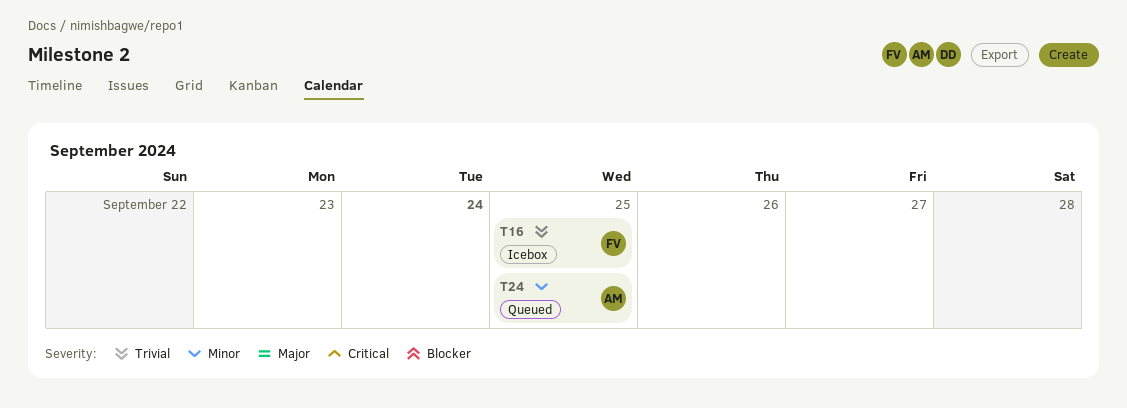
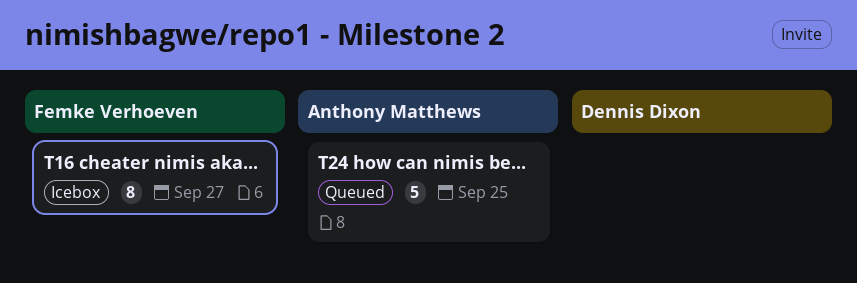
T16, due: Sep 25 -> Sep 27

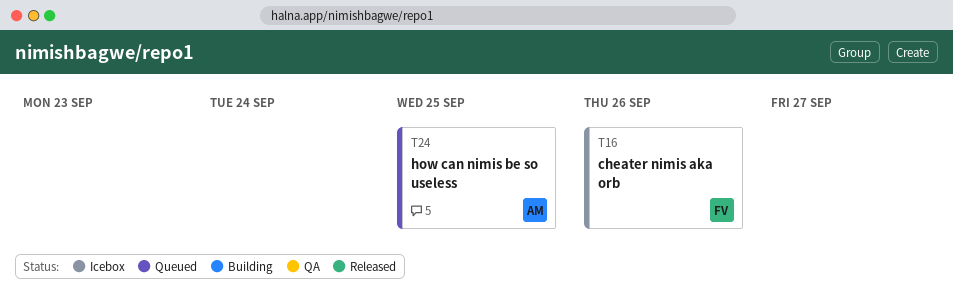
T16, due: Sep 27 -> Sep 26

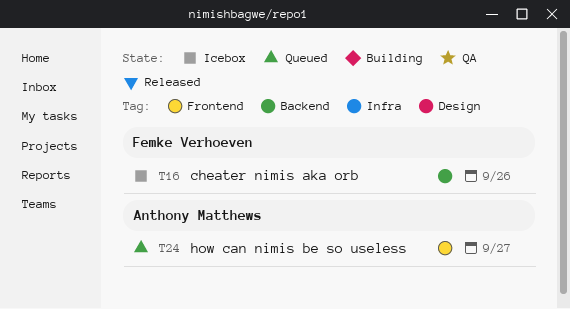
T24, due: Sep 25 -> Sep 27

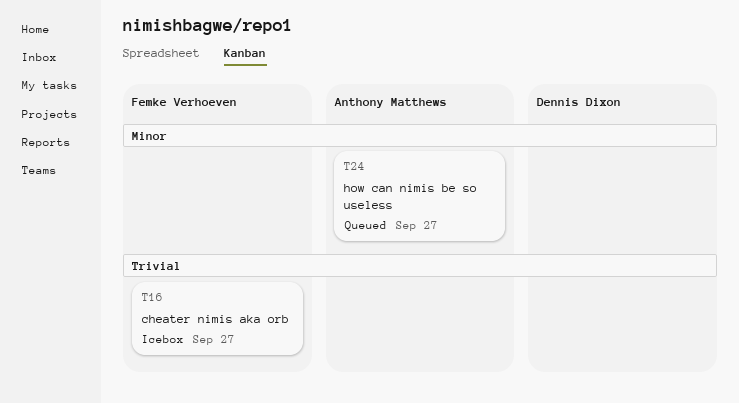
T16, due: Sep 26 -> Sep 27

